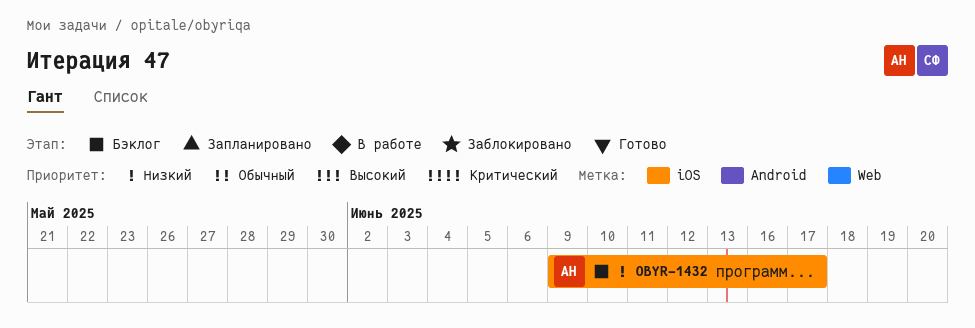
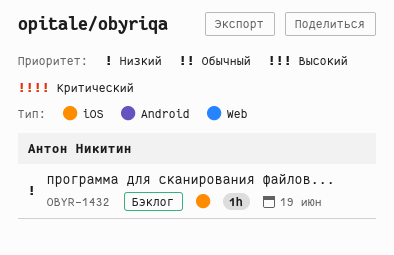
OBYR-1432, due: Jun 17 -> Jun 19

